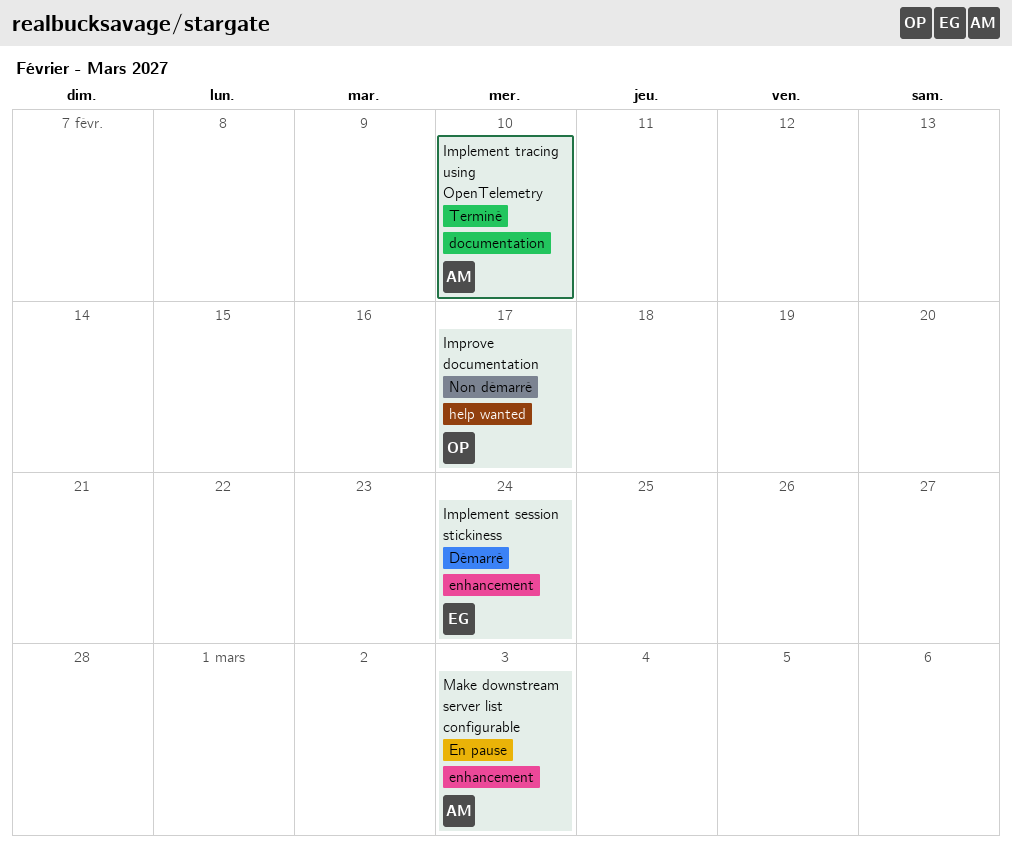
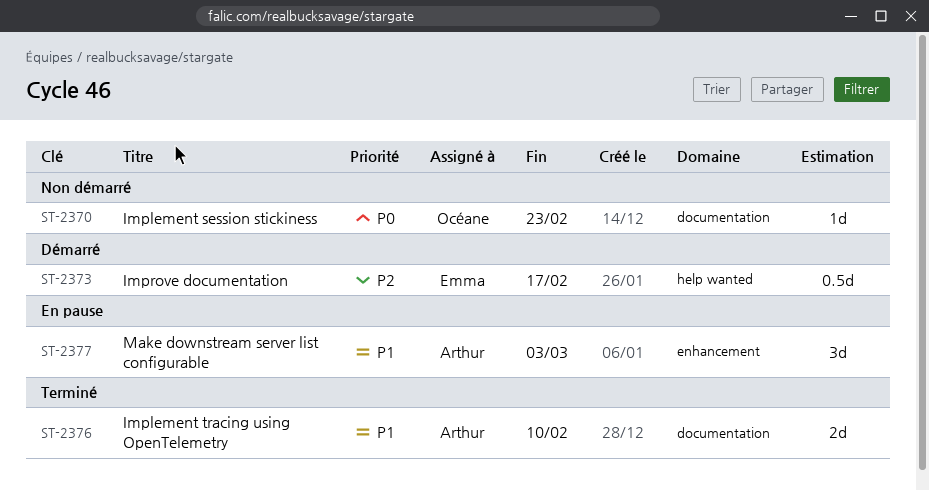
Implement session stickiness, status: Démarré -> Non démarré
Implement session stickiness, owner: Emma -> Océane
Implement session stickiness, label: enhancement -> documentation
Implement session stickiness, due: Feb 24 -> Feb 23
Improve documentation, status: Non démarré -> Démarré
Improve documentation, owner: Océane -> Emma

